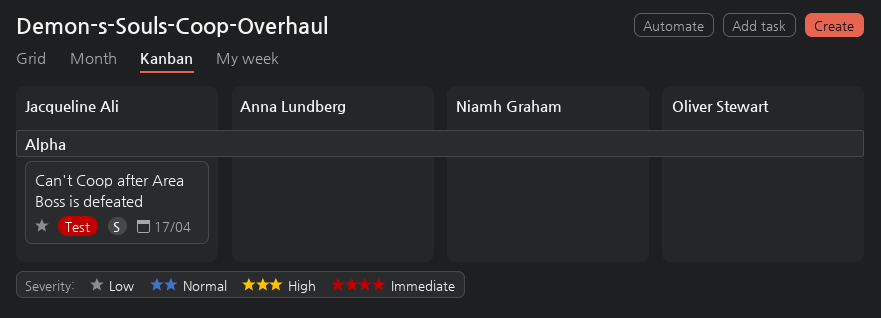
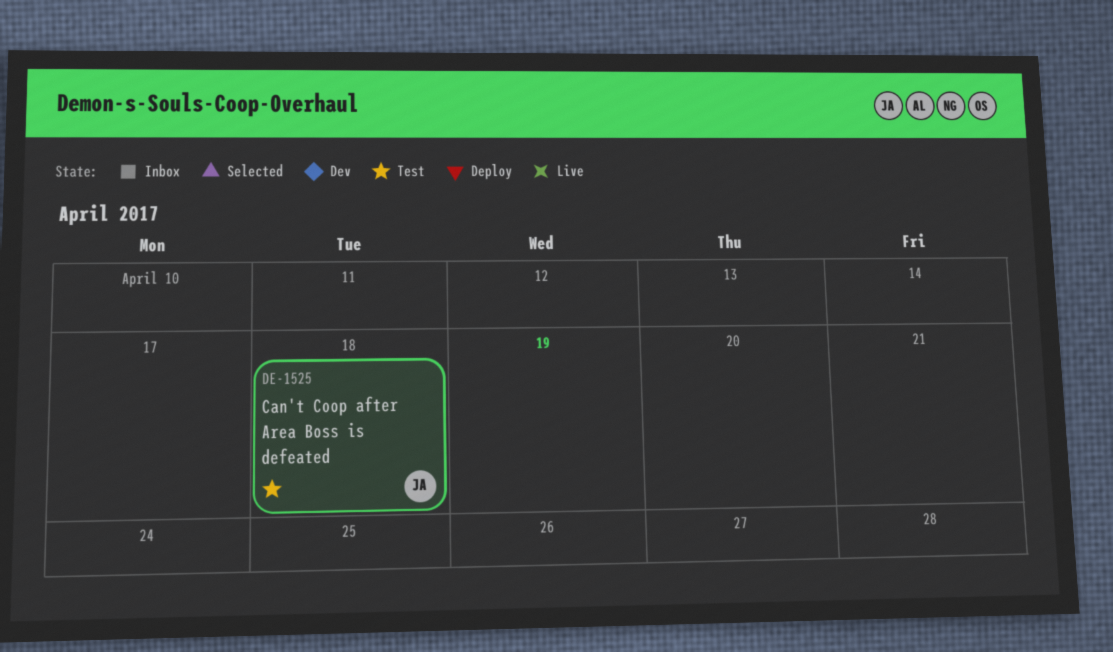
Can't Coop after Area Boss is defeated, due: Apr 17 -> Apr 18

